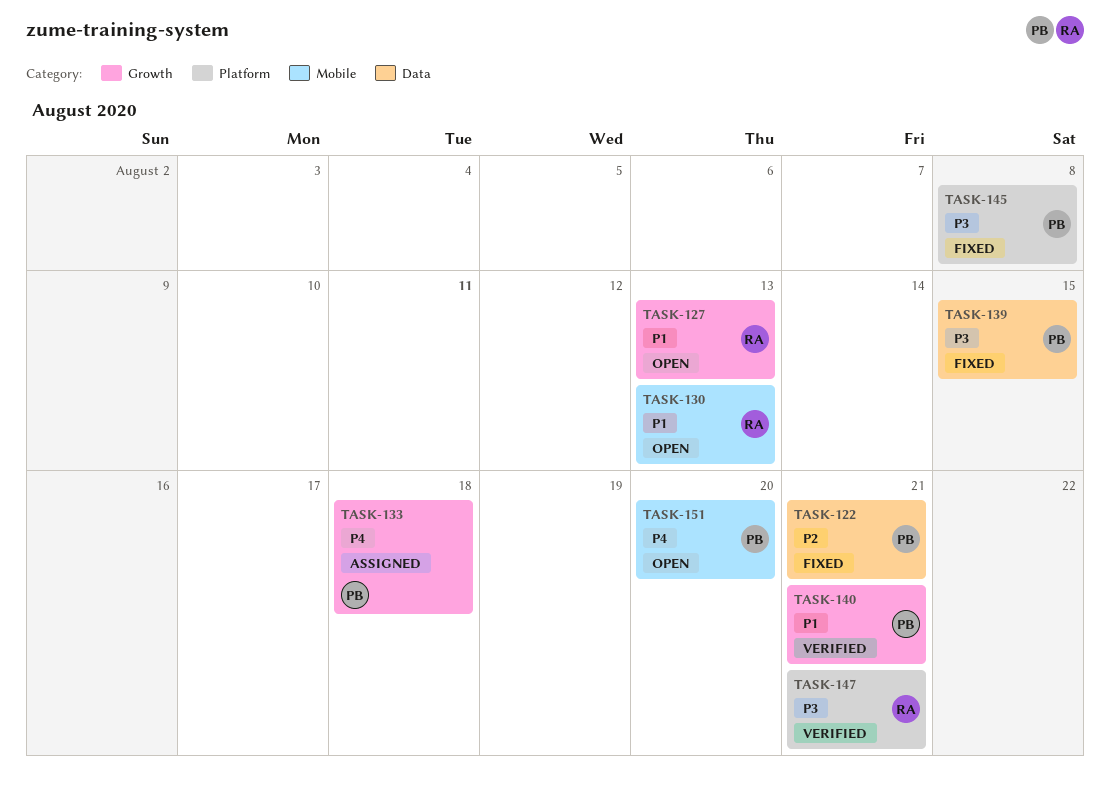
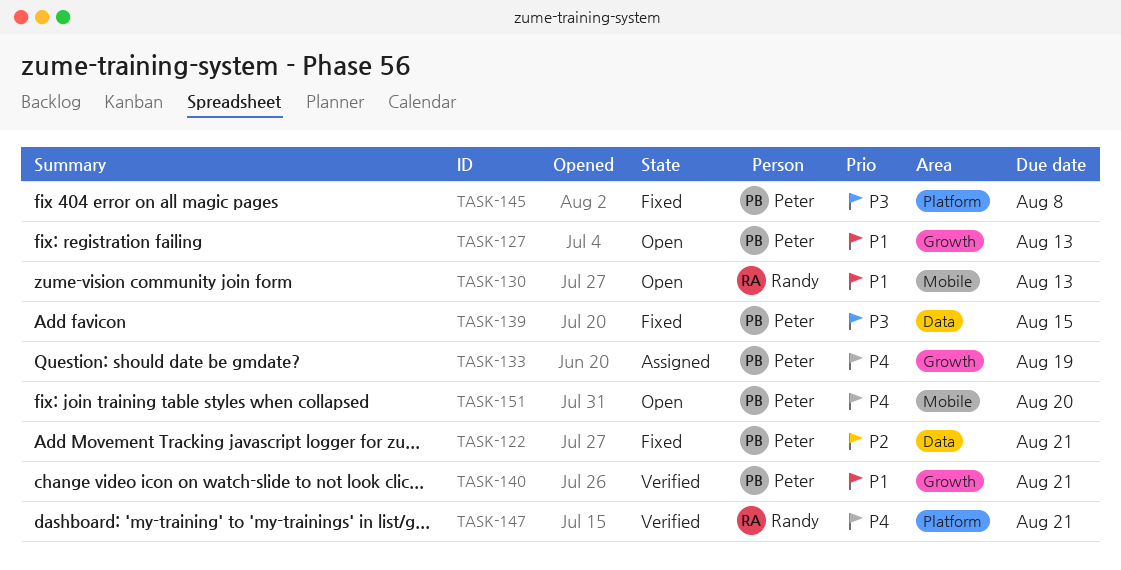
TASK-127, owner: Randy -> Peter
TASK-133, due: Aug 18 -> Aug 19
TASK-147, priority: P3 -> P4

